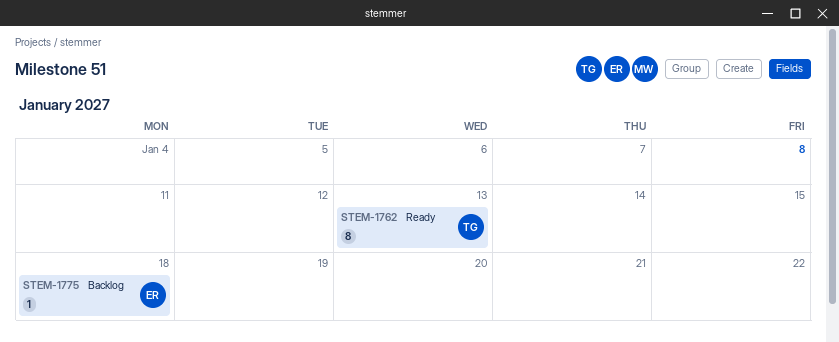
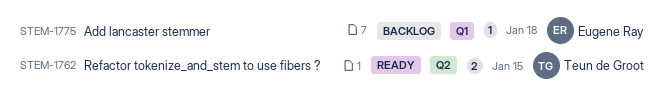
STEM-1762, estimate: 8 -> 2
STEM-1762, due: Jan 13 -> Jan 15

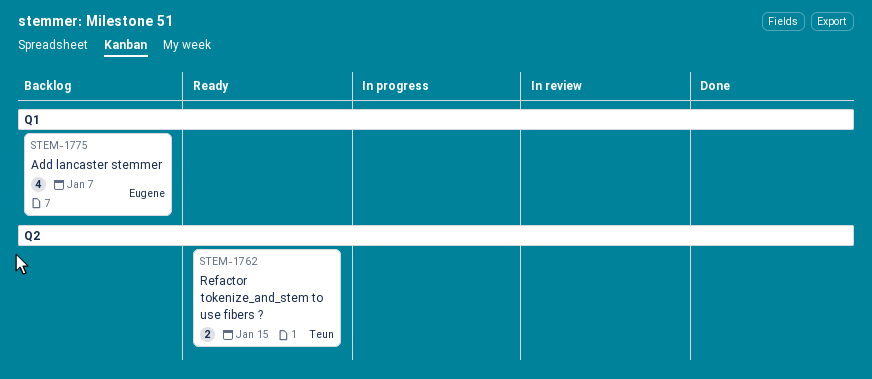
STEM-1775, estimate: 1 -> 4
STEM-1775, due: Jan 18 -> Jan 7

